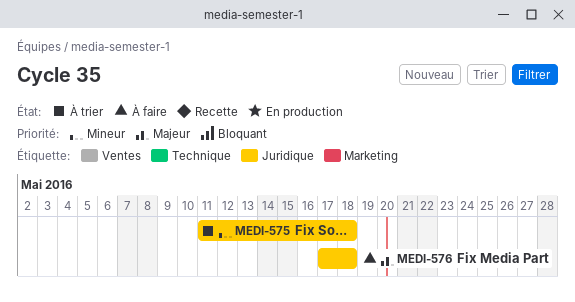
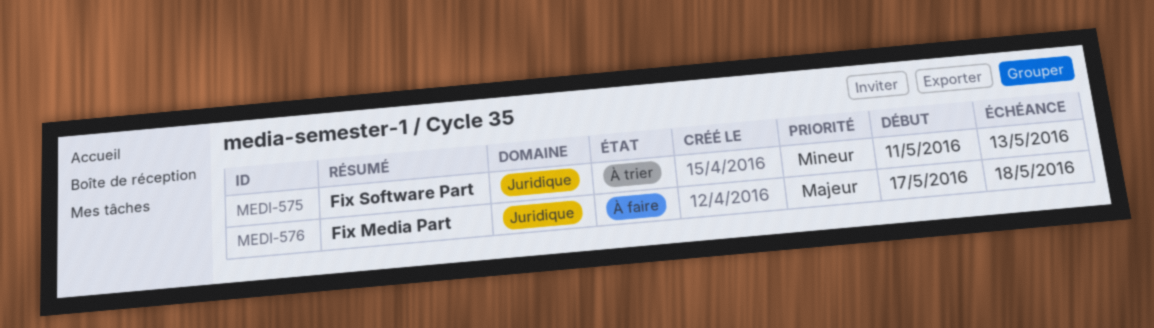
MEDI-575, due: May 18 -> May 13

